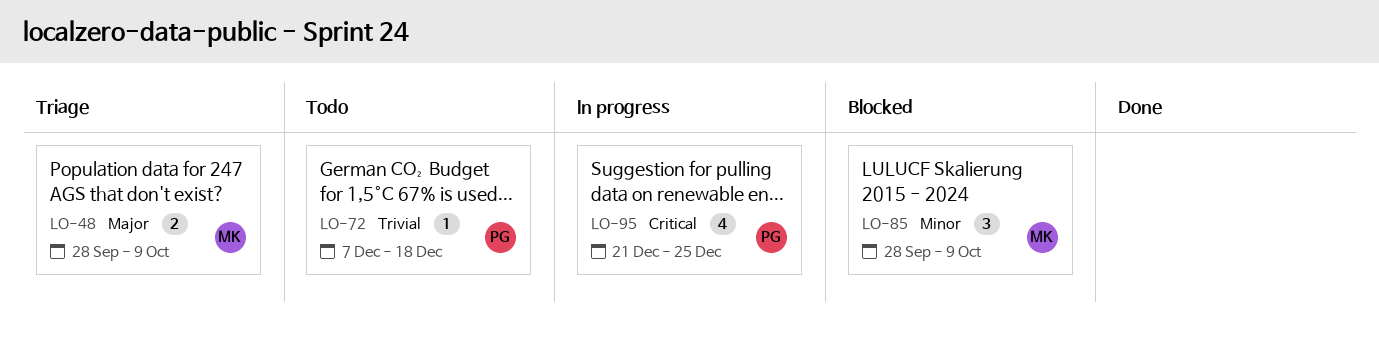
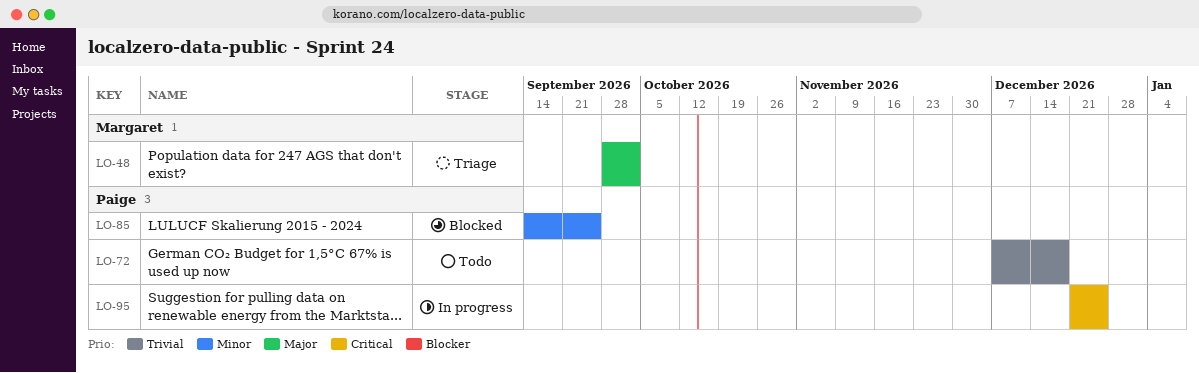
LO-48, due: Oct 9 -> Oct 2
LO-85, owner: Margaret -> Paige
LO-85, start: Sep 28 -> Sep 14
LO-85, due: Oct 9 -> Sep 25

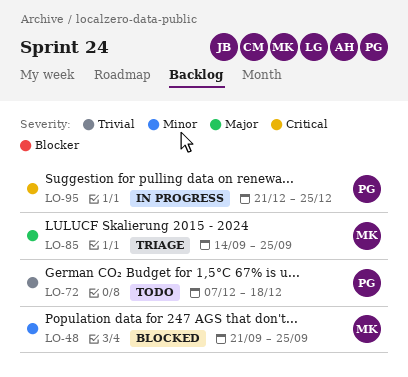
LO-48, status: Triage -> Blocked
LO-48, priority: Major -> Minor
LO-48, start: Sep 28 -> Sep 21
LO-48, due: Oct 2 -> Sep 25
LO-85, status: Blocked -> Triage
LO-85, owner: Paige -> Margaret
LO-85, priority: Minor -> Major

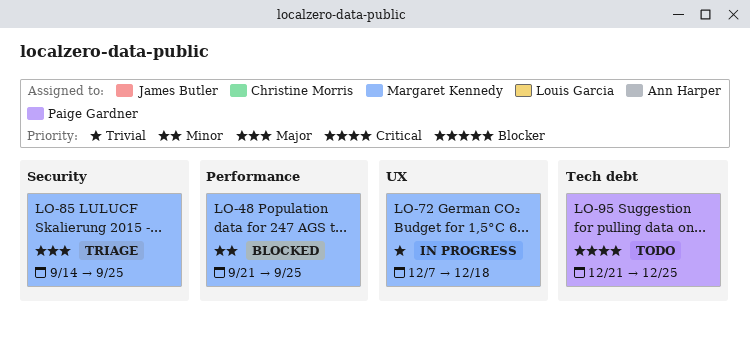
LO-72, status: Todo -> In progress
LO-72, owner: Paige Gardner -> Margaret Kennedy
LO-95, status: In progress -> Todo

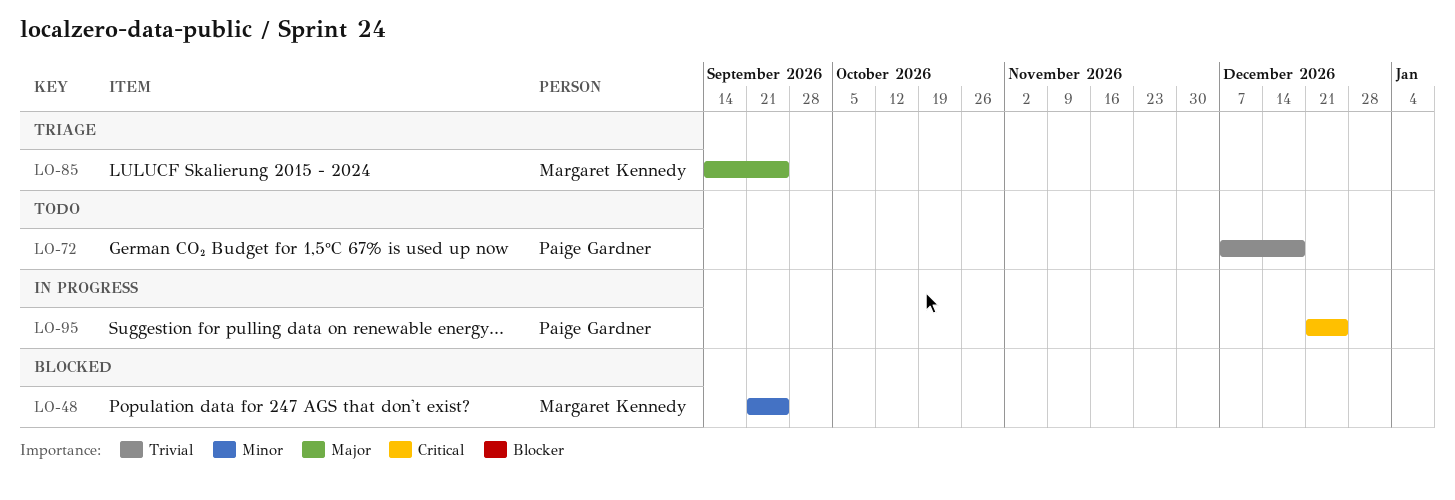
LO-72, status: In progress -> Todo
LO-72, owner: Margaret Kennedy -> Paige Gardner
LO-95, status: Todo -> In progress

